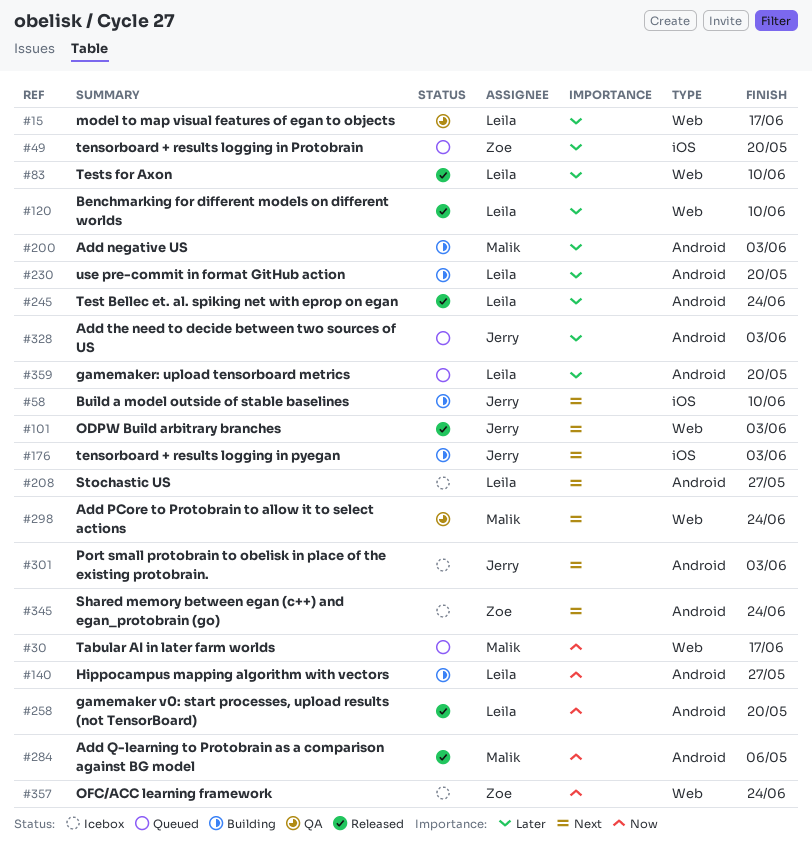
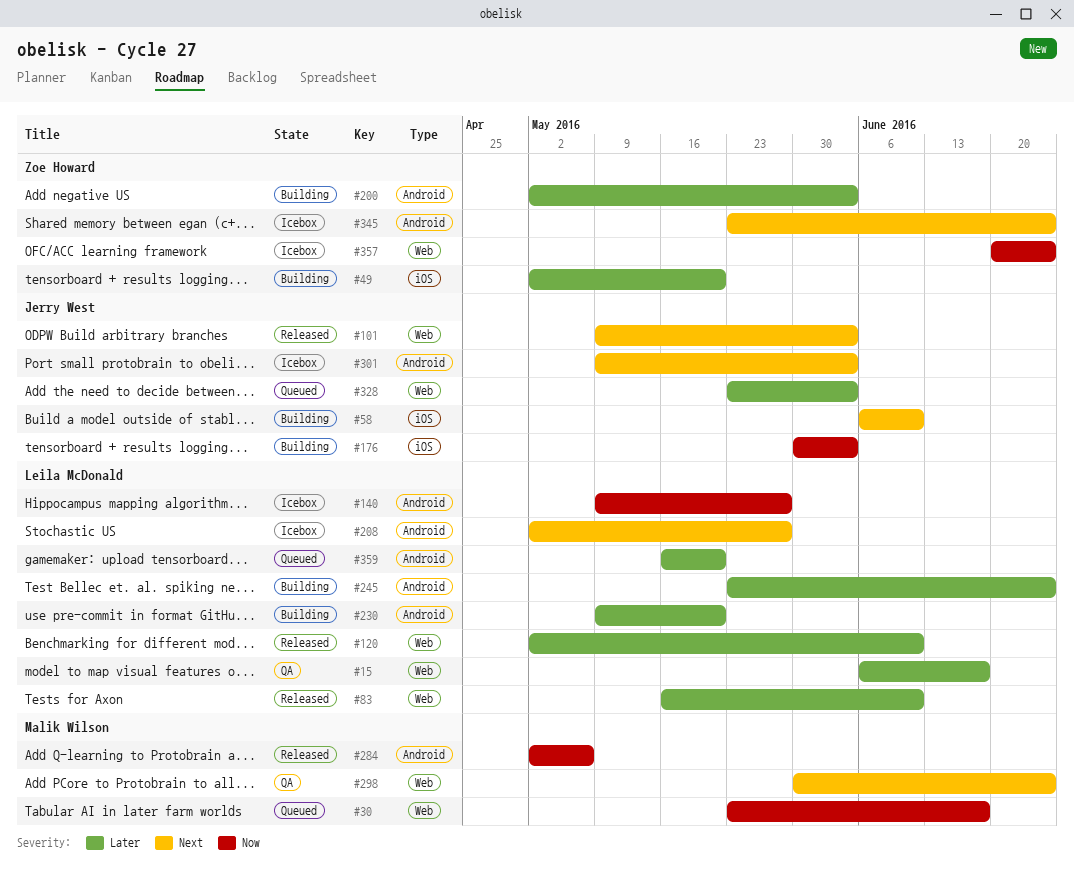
#49, status: Queued -> Building
#140, status: Building -> Icebox
#176, priority: Next -> Now
#200, owner: Malik Wilson -> Zoe Howard
#245, status: Released -> Building
#258: present -> none
#328, label: Android -> Web

